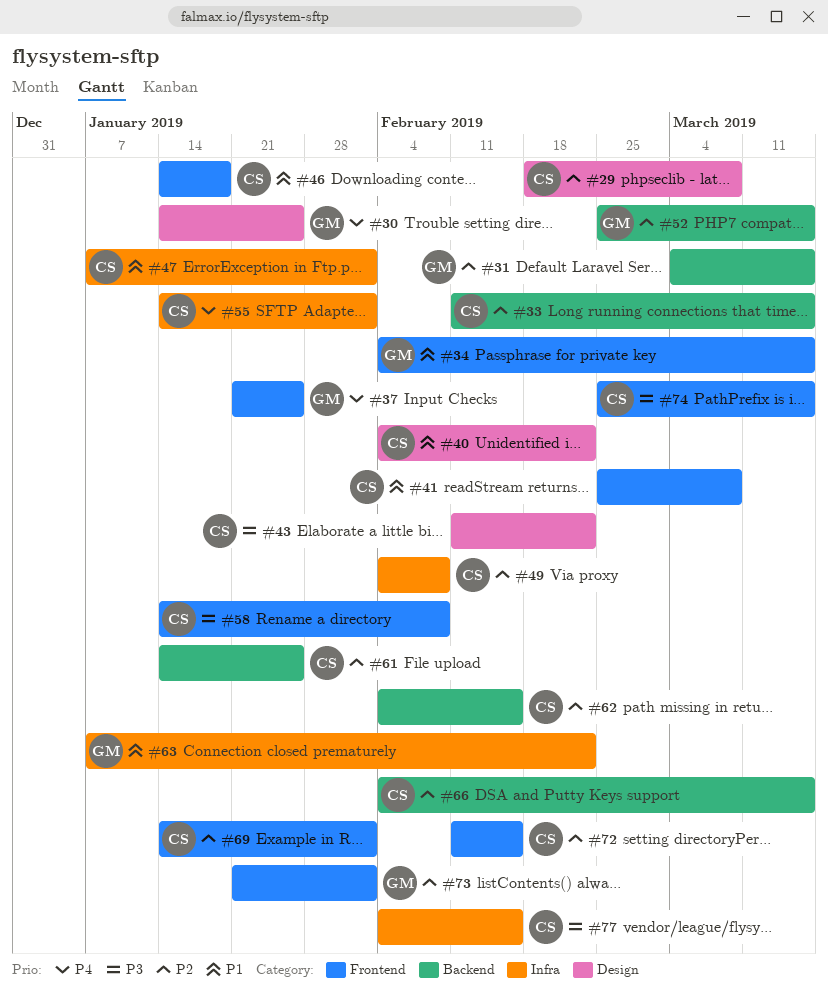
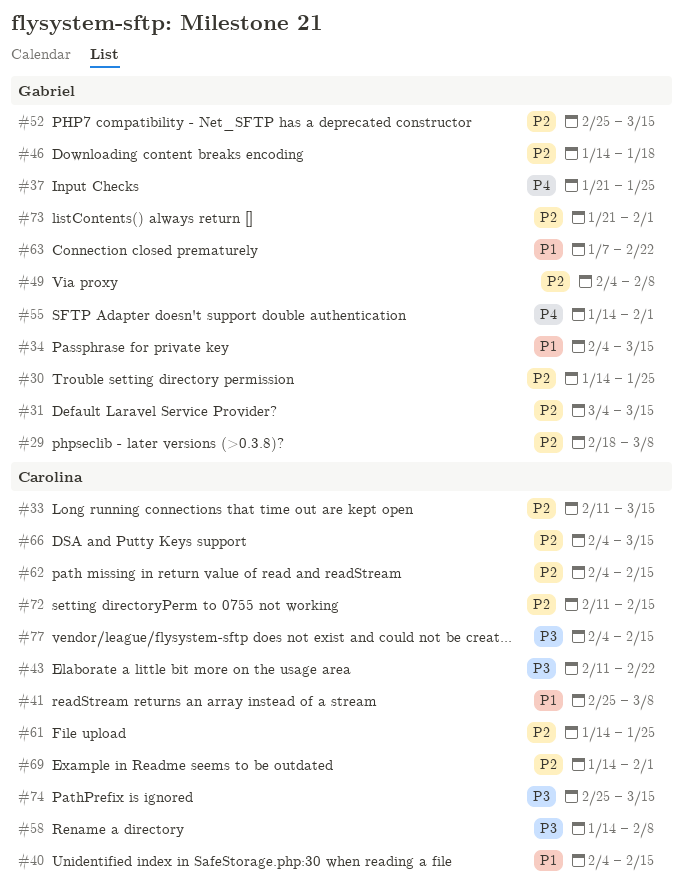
#29, owner: Carolina -> Gabriel
#30, priority: P4 -> P2
#40, due: Feb 22 -> Feb 15
#46, owner: Carolina -> Gabriel
#46, priority: P1 -> P2
#47: present -> none
#49, owner: Carolina -> Gabriel
#55, owner: Carolina -> Gabriel

